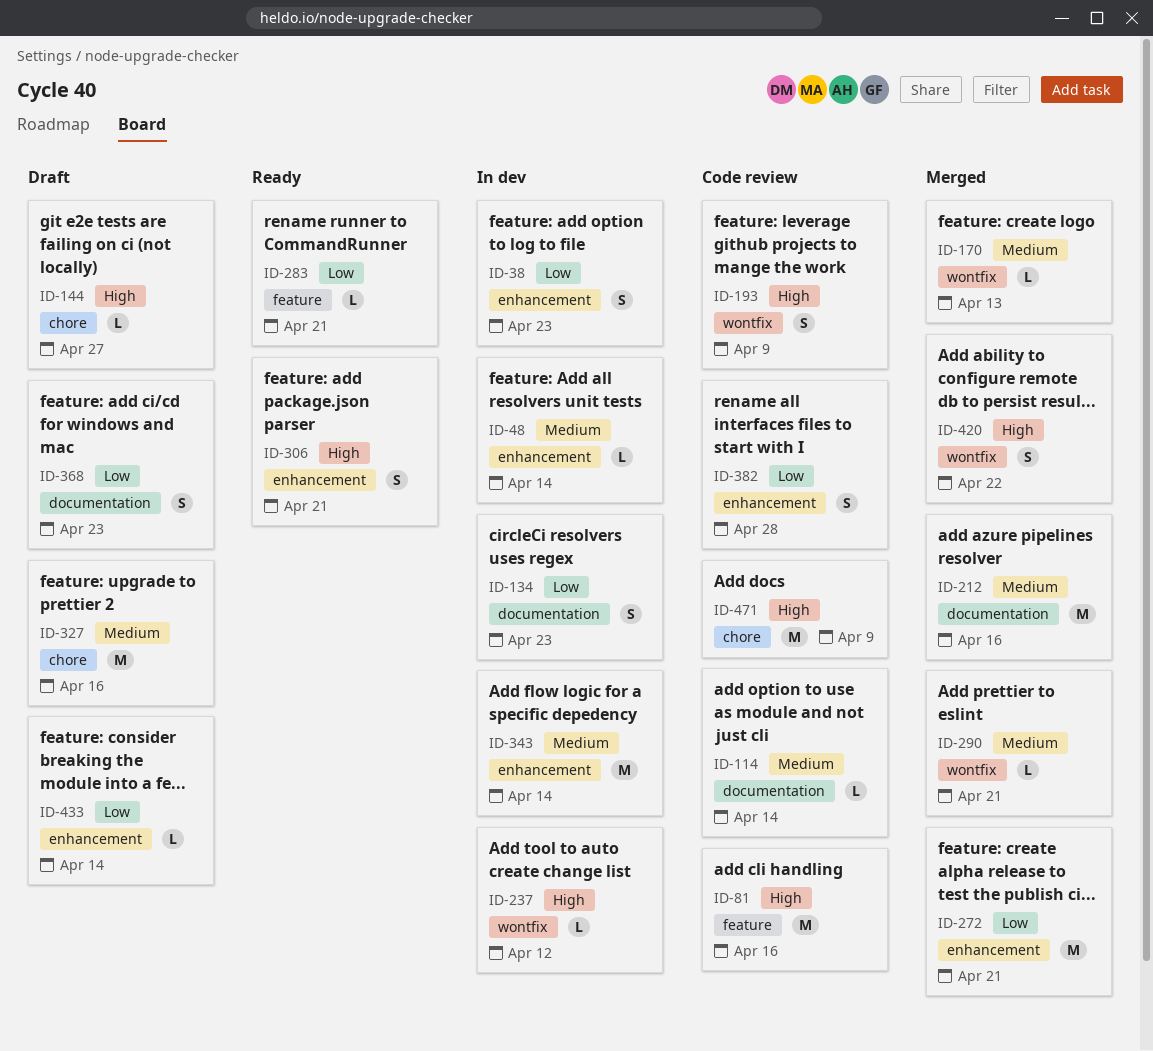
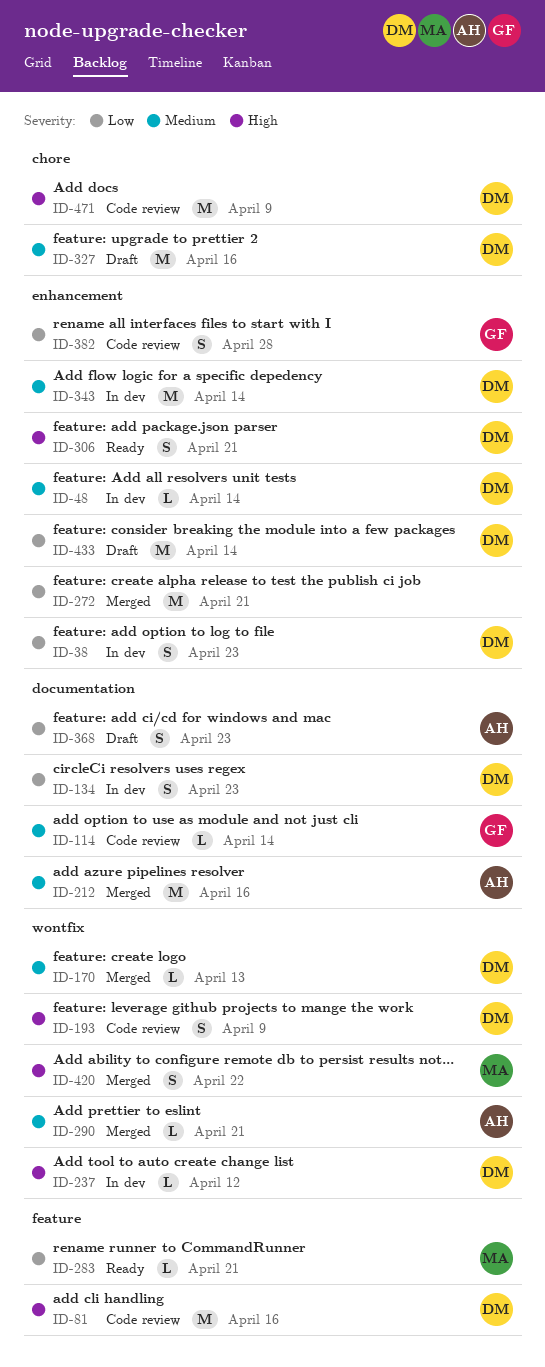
ID-144: present -> none
ID-433, estimate: L -> M

